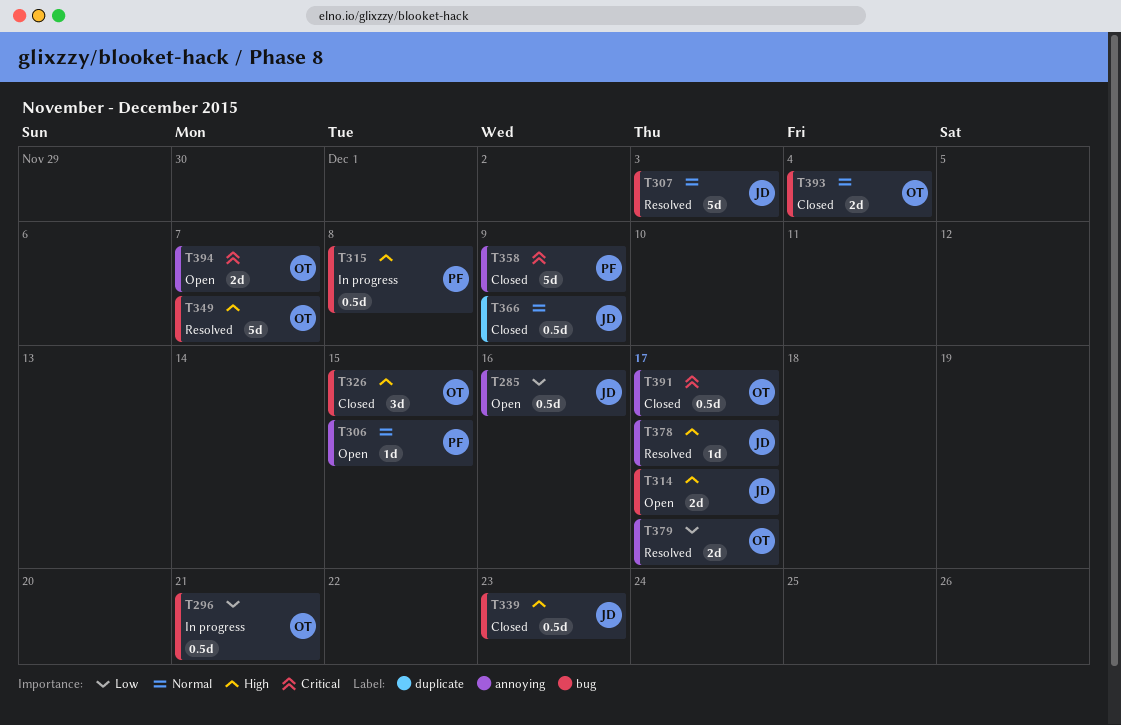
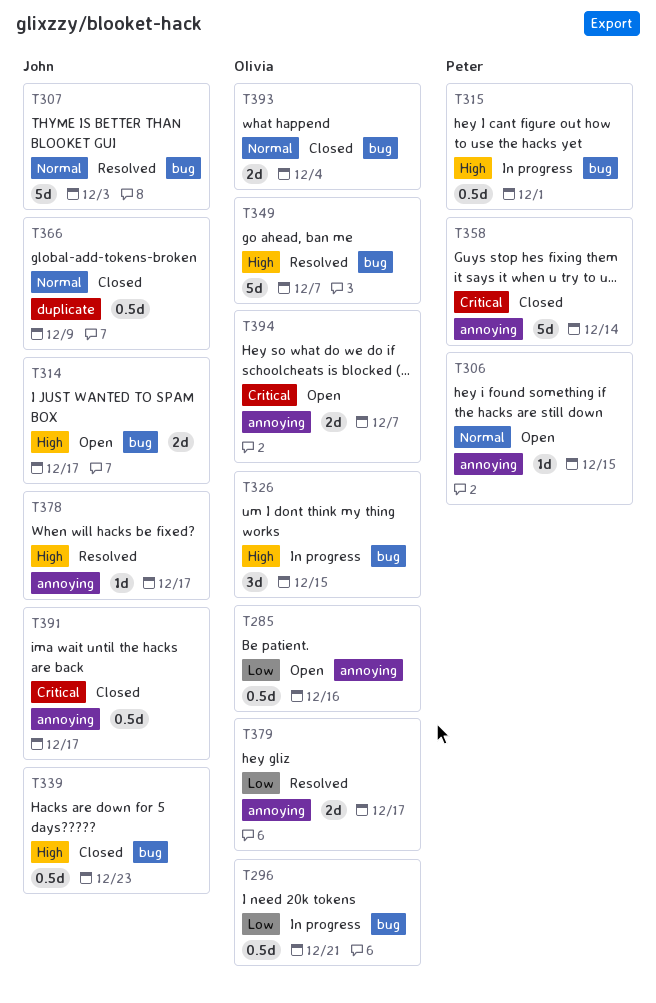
T285, owner: John -> Olivia
T315, due: Dec 8 -> Dec 1
T326, status: Closed -> In progress
T358, due: Dec 9 -> Dec 14
T391, owner: Olivia -> John

